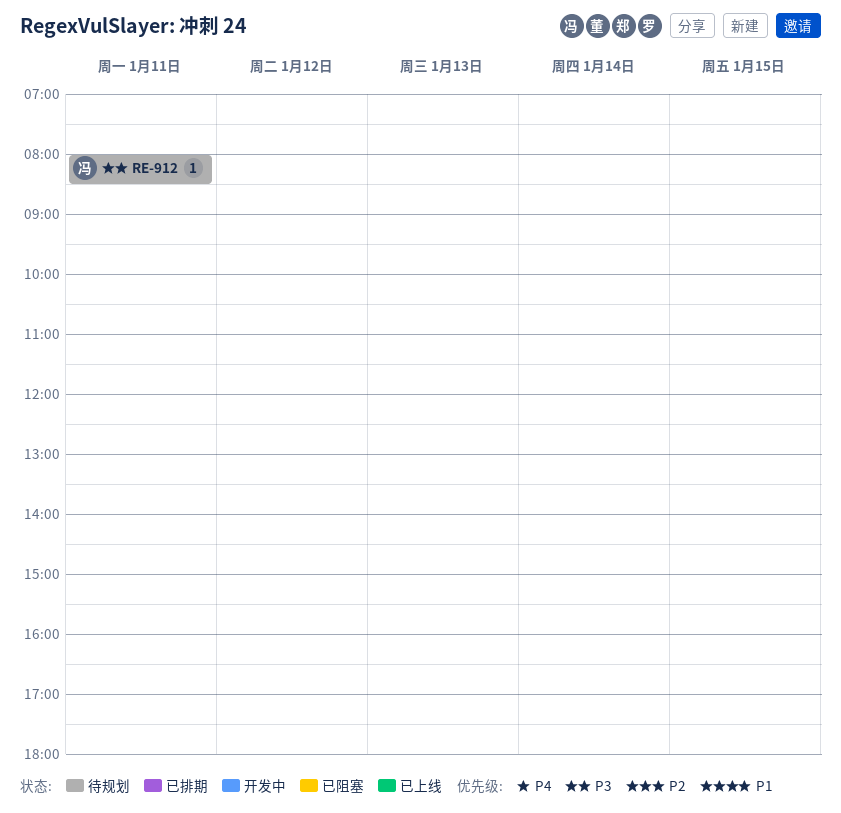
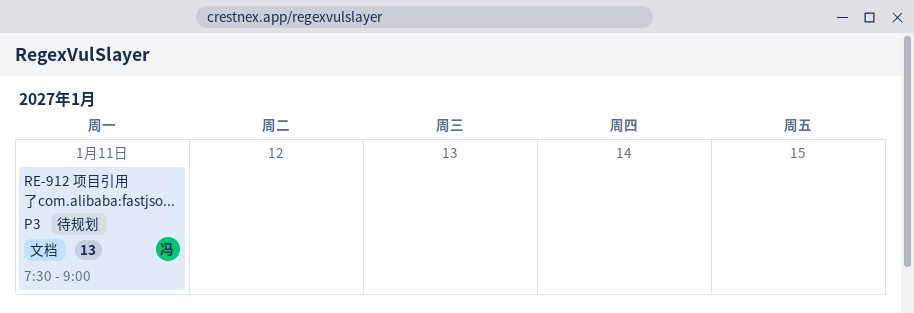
RE-912, estimate: 1 -> 13
RE-912, begins: 08:00 -> 07:30
RE-912, ends: 08:30 -> 09:00

